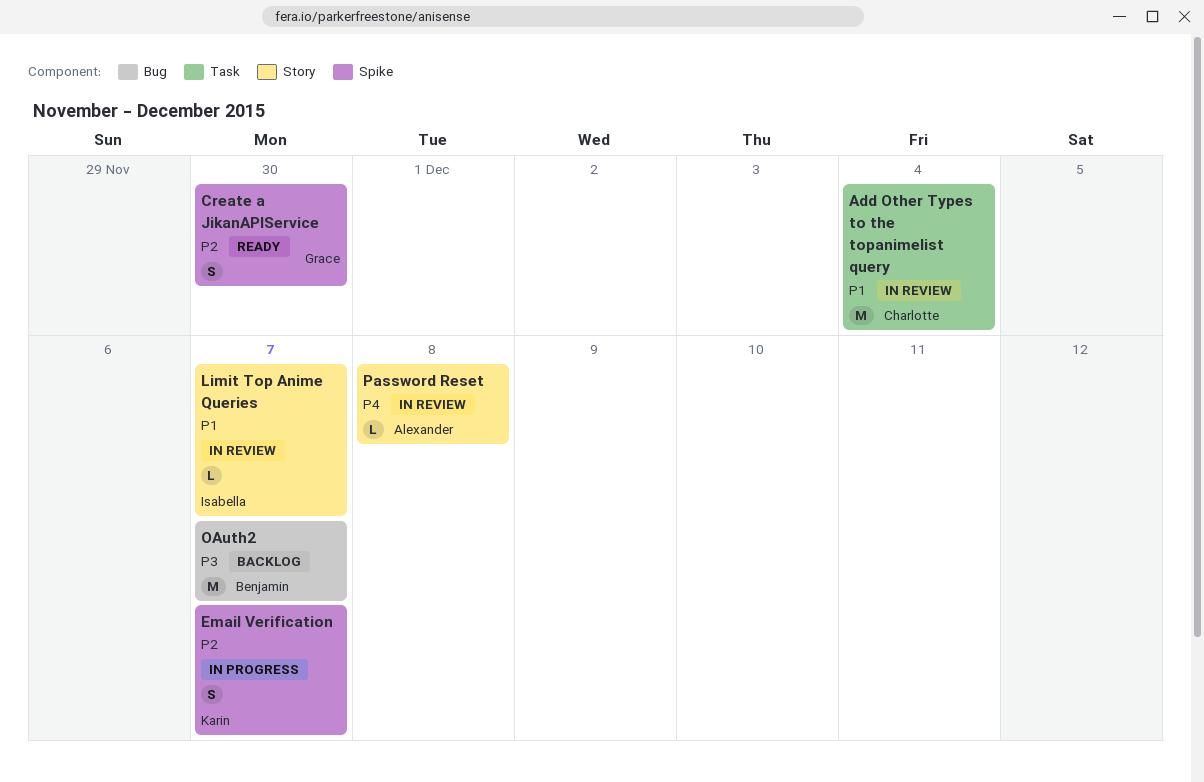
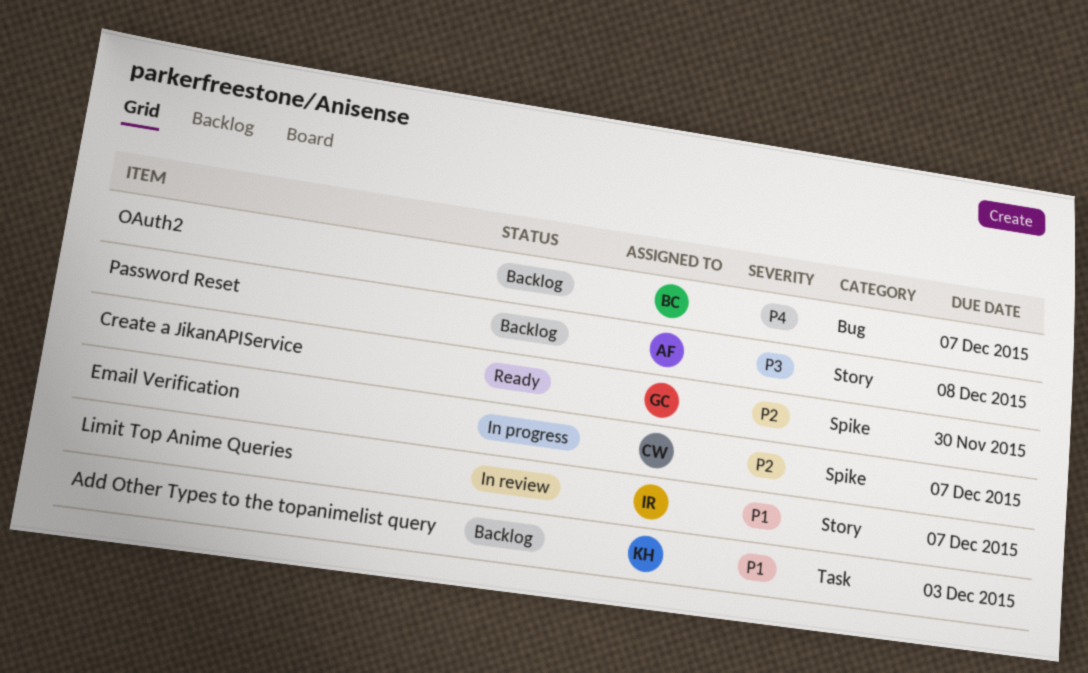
Add Other Types to the topanimelist query, status: In review -> Backlog
Add Other Types to the topanimelist query, owner: Charlotte -> Karin
Add Other Types to the topanimelist query, due: Dec 4 -> Dec 3
Email Verification, owner: Karin -> Charlotte
OAuth2, priority: P3 -> P4
Password Reset, status: In review -> Backlog
Password Reset, priority: P4 -> P3

